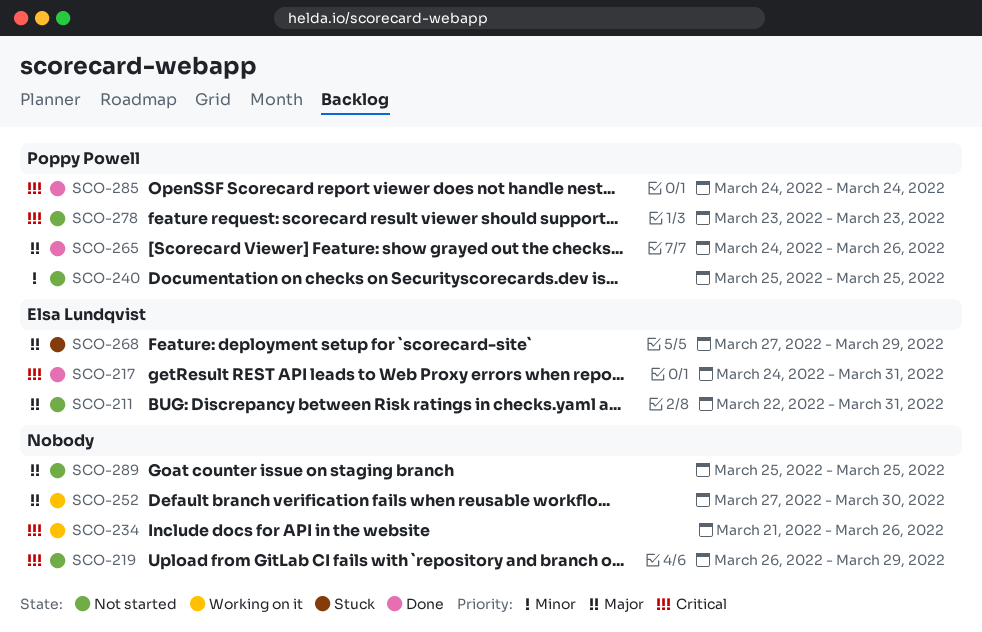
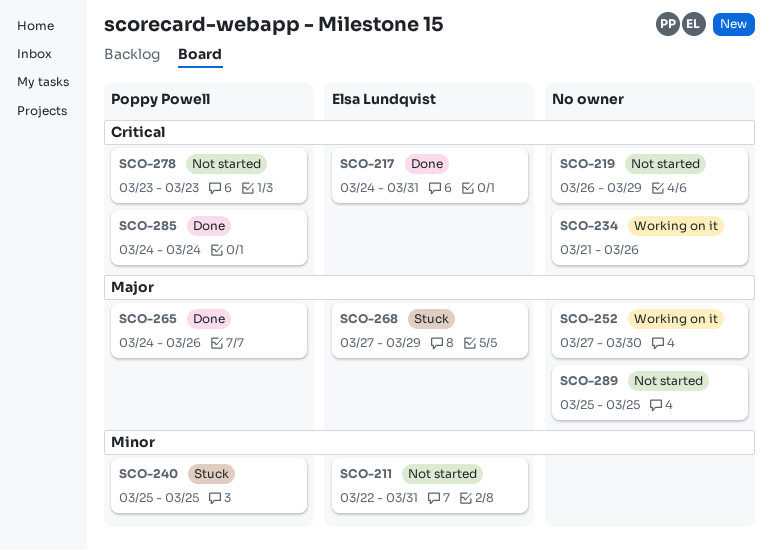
SCO-211, priority: Major -> Minor
SCO-240, status: Not started -> Stuck

